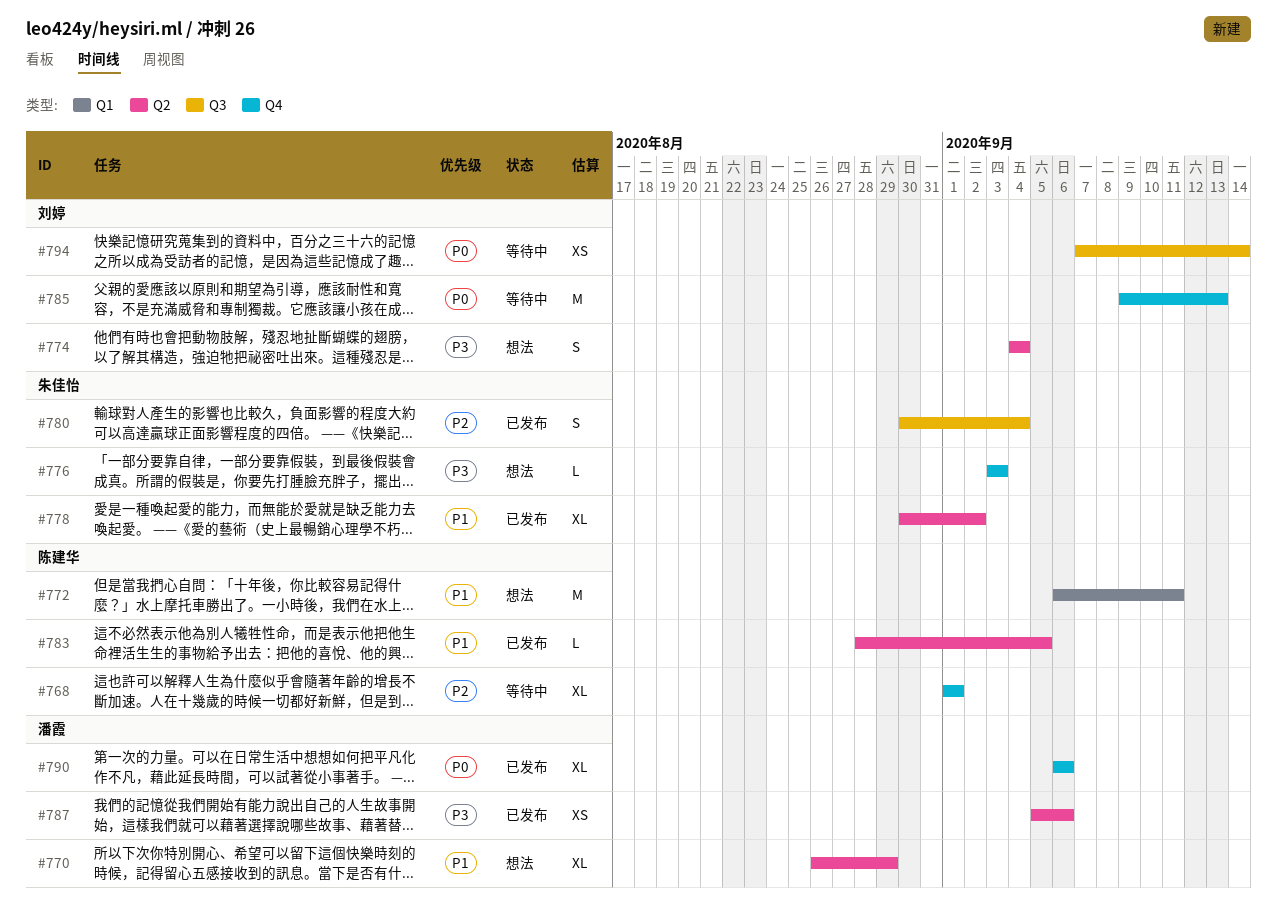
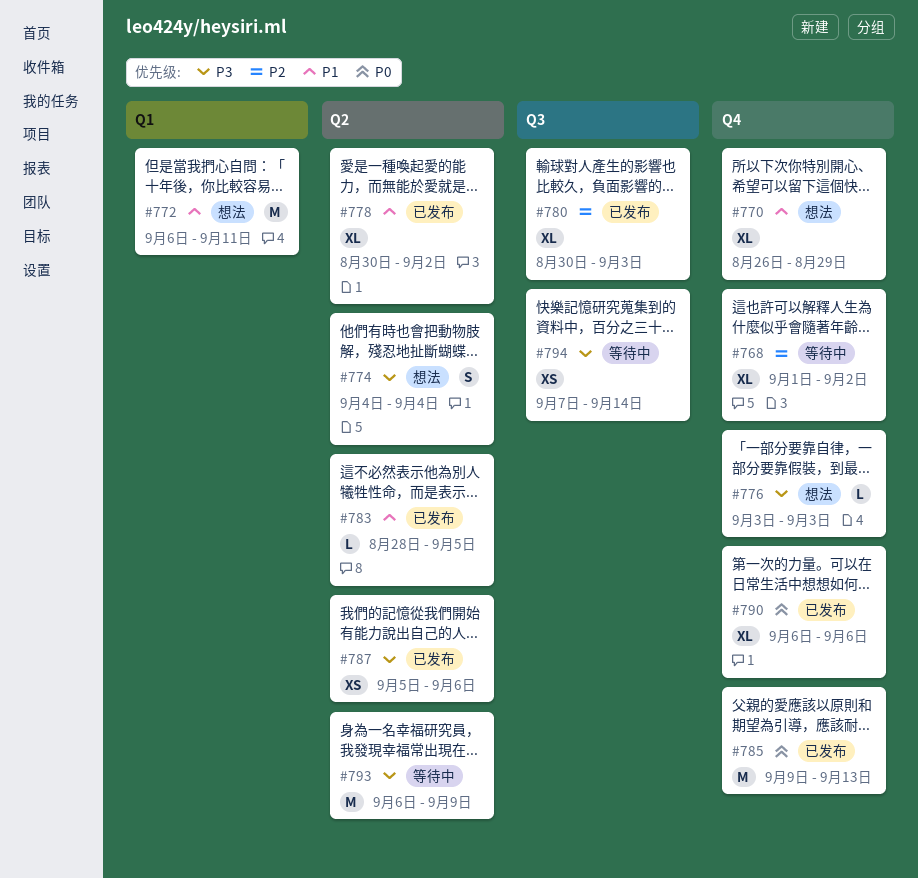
#768, due: Sep 1 -> Sep 2
#770, label: Q2 -> Q4
#780, estimate: S -> XL
#780, due: Sep 4 -> Sep 3
#785, status: 等待中 -> 已发布
#793: none -> present
#794, priority: P0 -> P3

